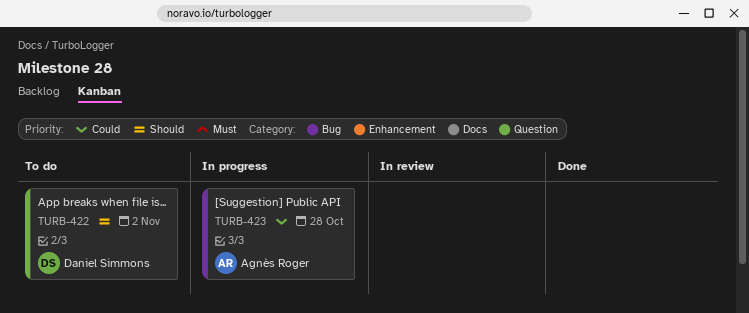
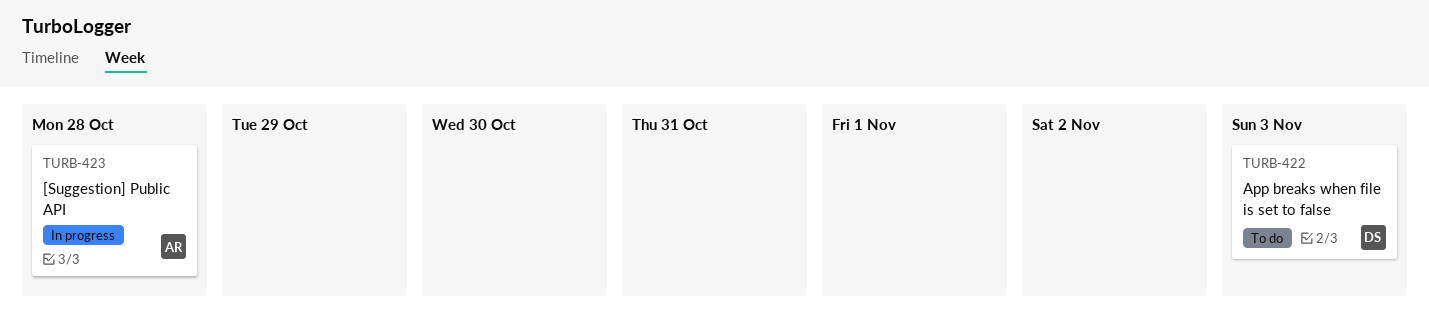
TURB-422, due: Nov 2 -> Nov 3

